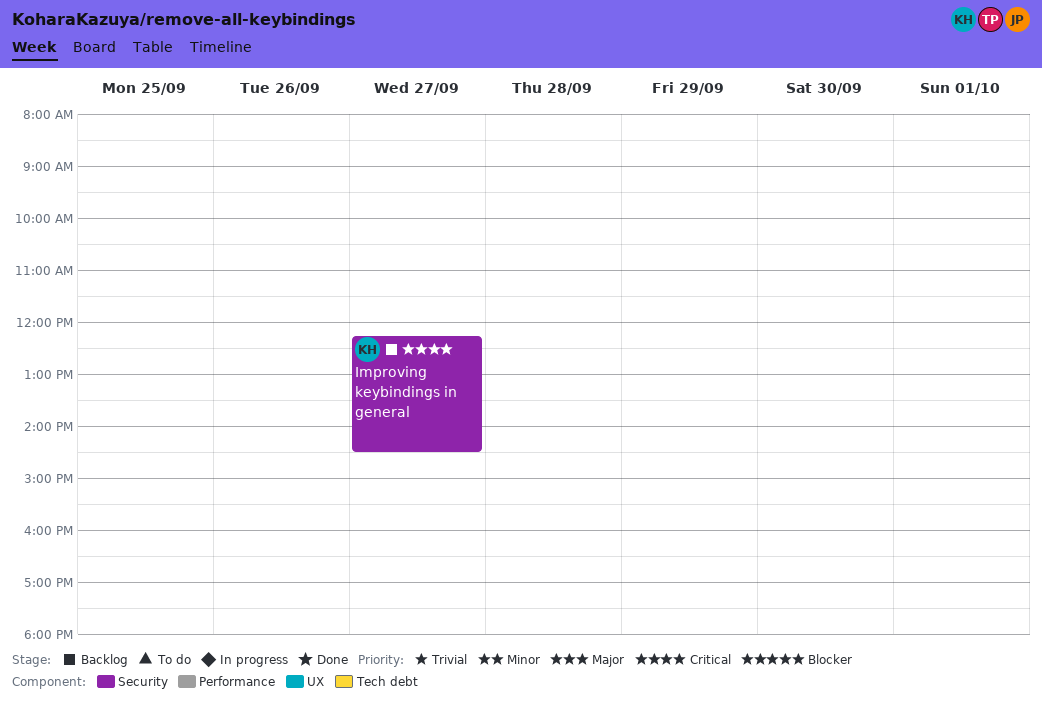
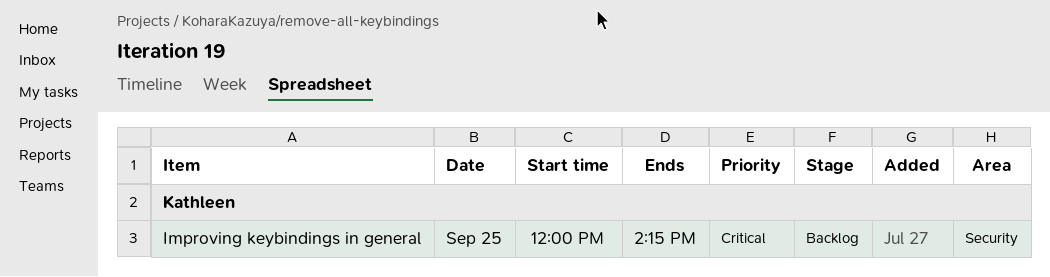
Improving keybindings in general, day: Sep 27 -> Sep 25
Improving keybindings in general, begins: 12:15 -> 12:00
Improving keybindings in general, ends: 14:30 -> 14:15

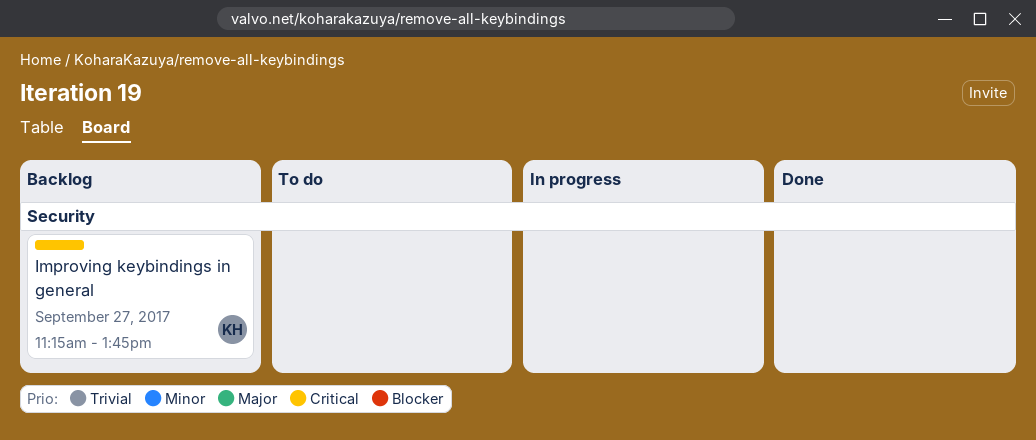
Improving keybindings in general, day: Sep 25 -> Sep 27
Improving keybindings in general, begins: 12:00 -> 11:15
Improving keybindings in general, ends: 14:15 -> 13:45

